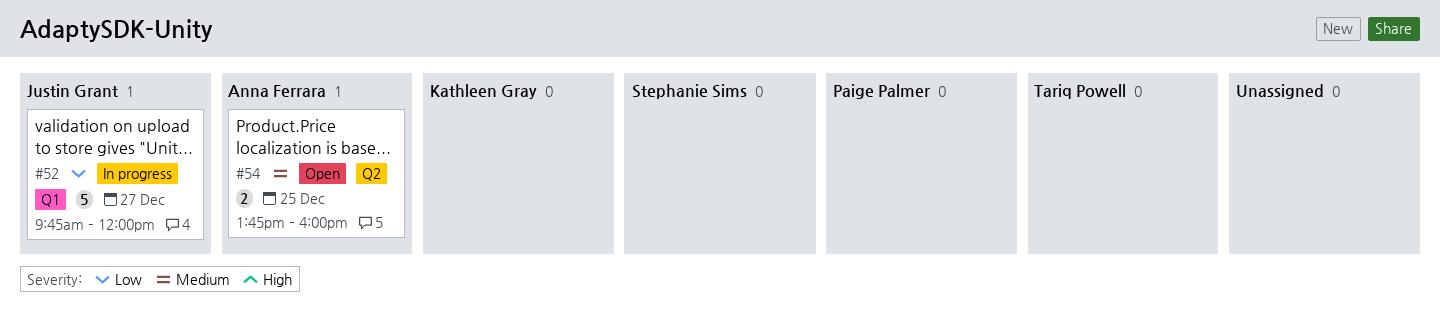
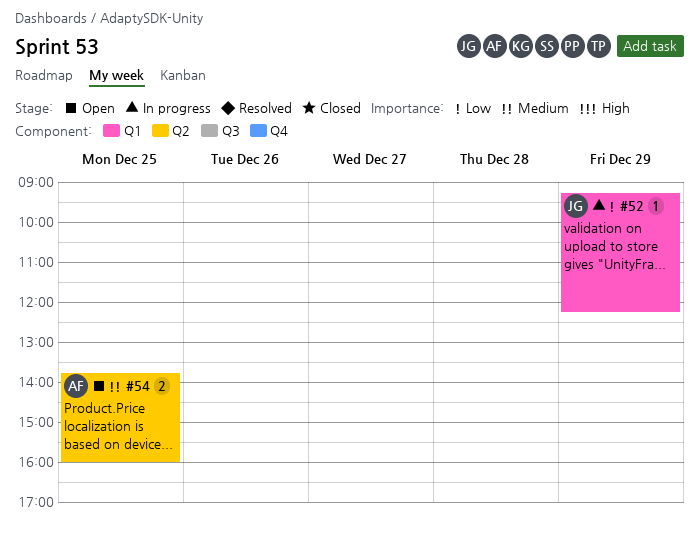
#52, estimate: 5 -> 1
#52, day: Dec 27 -> Dec 29
#52, begins: 09:45 -> 09:15
#52, ends: 12:00 -> 12:15

